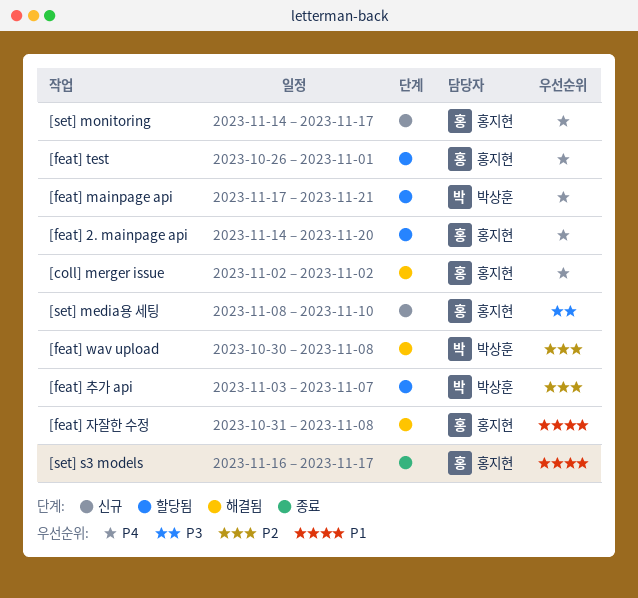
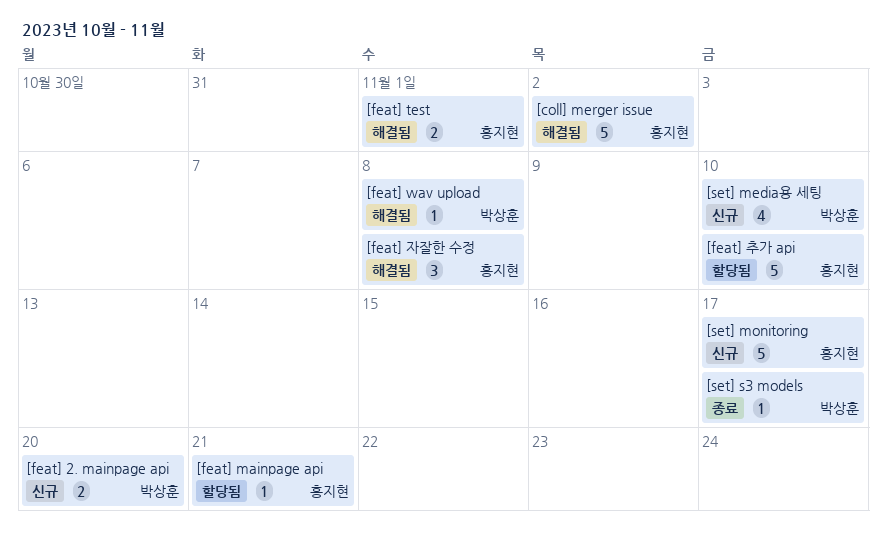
[feat] 2. mainpage api, status: 할당됨 -> 신규
[feat] 2. mainpage api, owner: 홍지현 -> 박상훈
[feat] mainpage api, owner: 박상훈 -> 홍지현
[feat] test, status: 할당됨 -> 해결됨
[feat] 추가 api, owner: 박상훈 -> 홍지현
[feat] 추가 api, due: Nov 7 -> Nov 10
[set] media용 세팅, owner: 홍지현 -> 박상훈
[set] s3 models, owner: 홍지현 -> 박상훈

